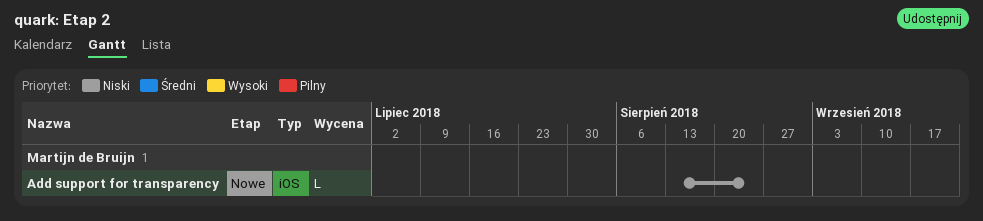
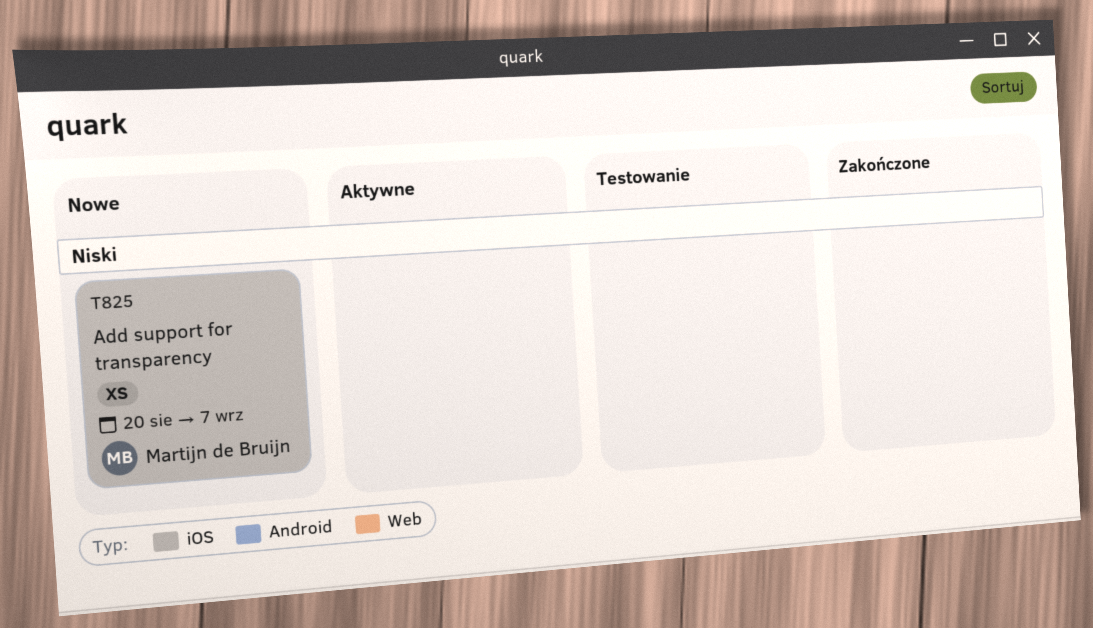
Add support for transparency, estimate: L -> XS
Add support for transparency, start: Aug 13 -> Aug 20
Add support for transparency, due: Aug 24 -> Sep 7

